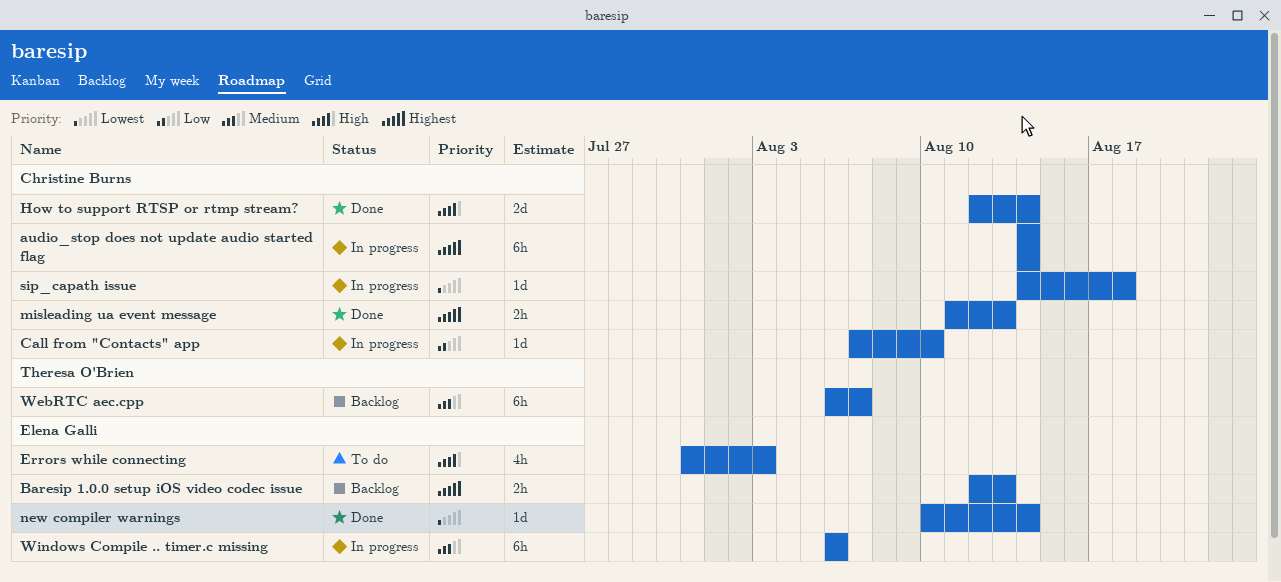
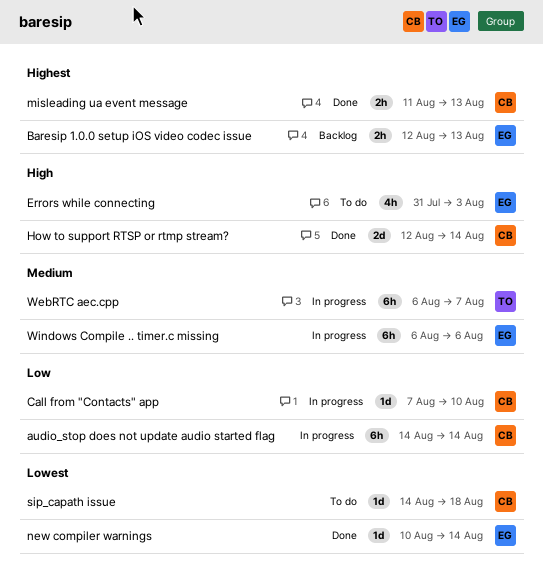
audio_stop does not update audio started flag, priority: Highest -> Low
sip_capath issue, status: In progress -> To do
WebRTC aec.cpp, status: Backlog -> In progress

